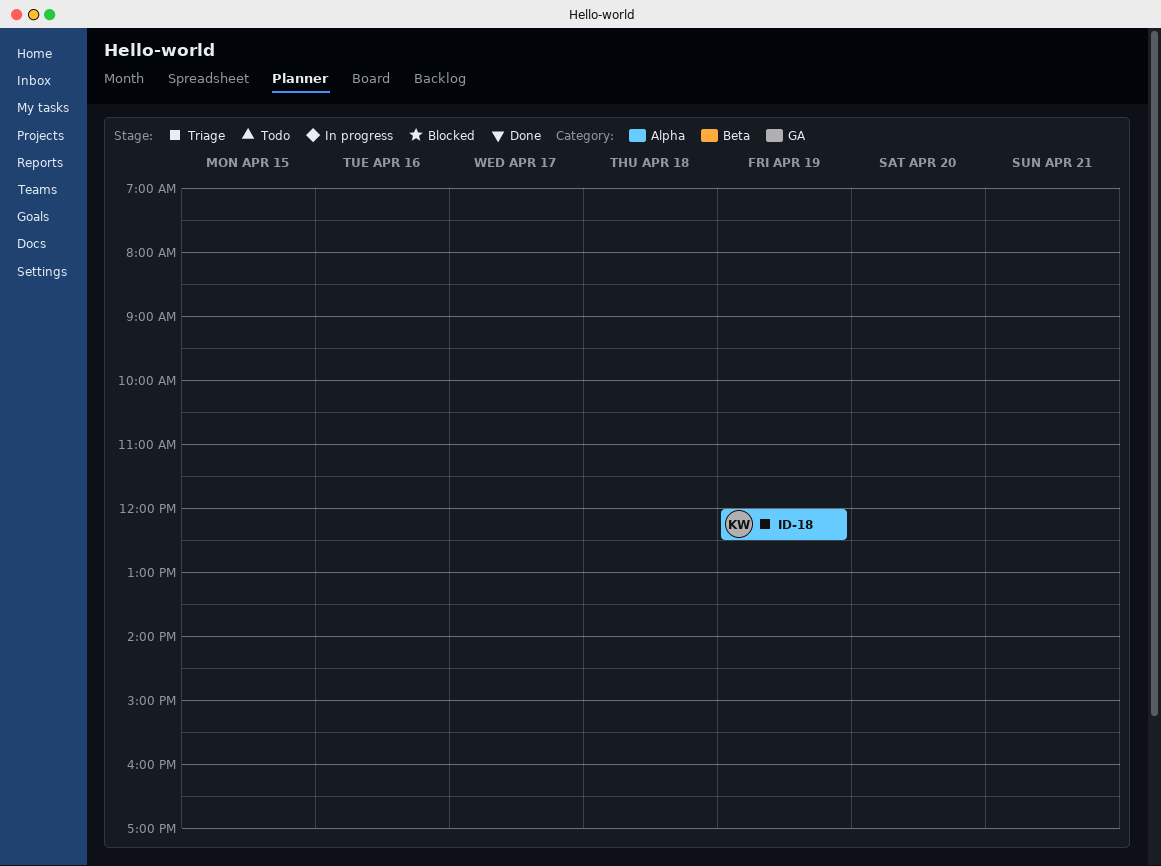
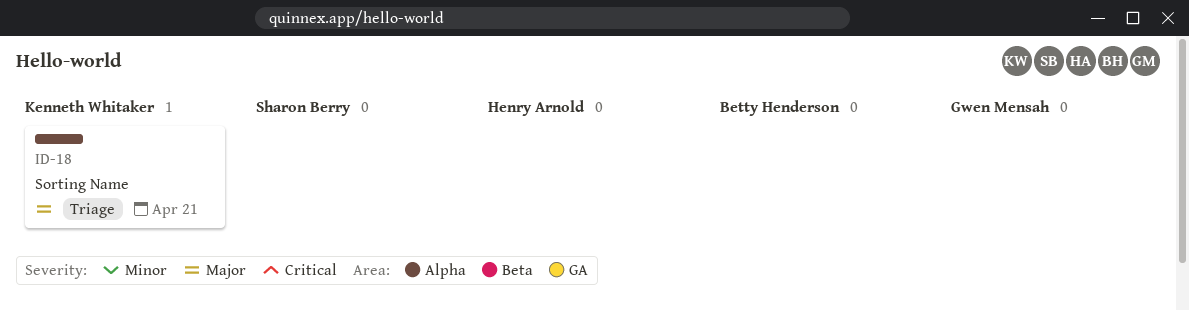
ID-18, day: Apr 19 -> Apr 21

